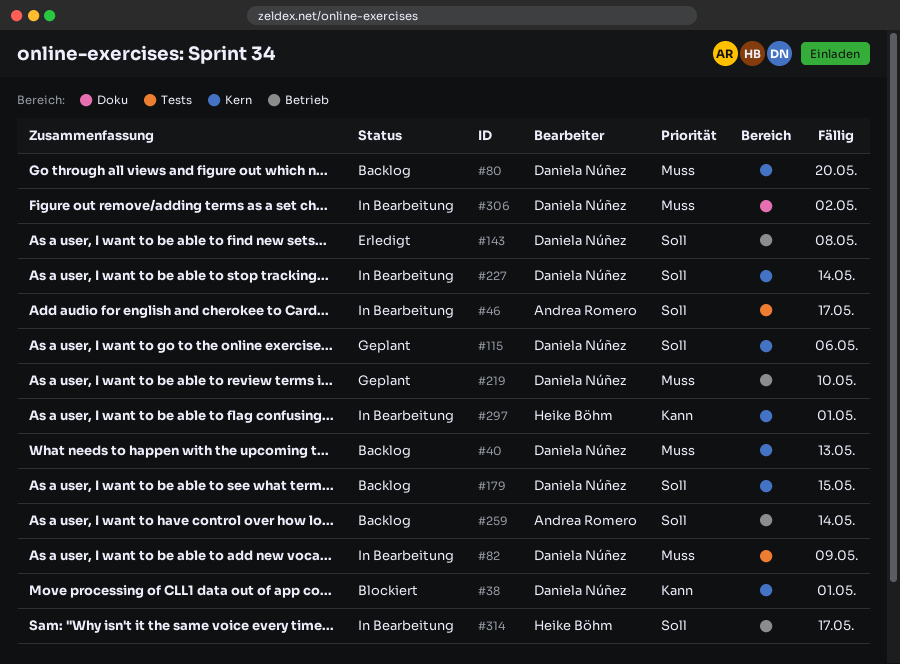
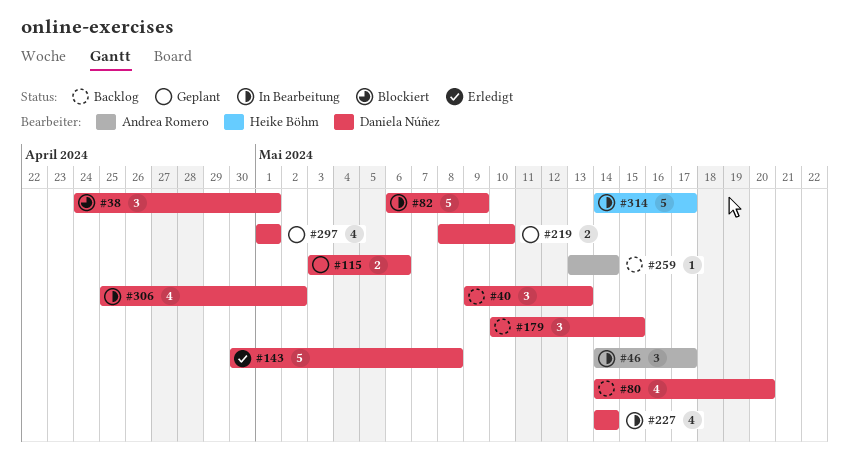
#297, status: In Bearbeitung -> Geplant
#297, owner: Heike Böhm -> Daniela Núñez

